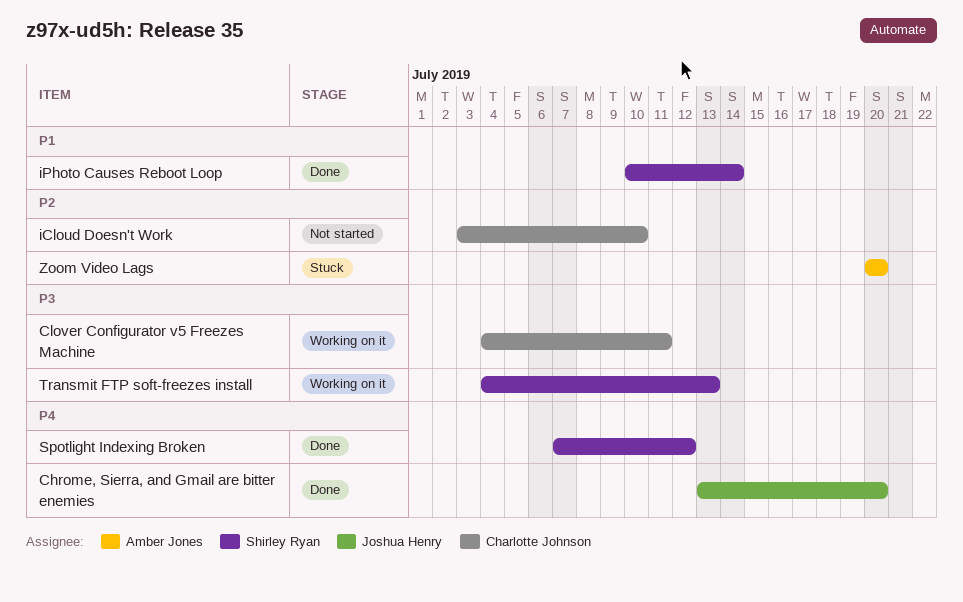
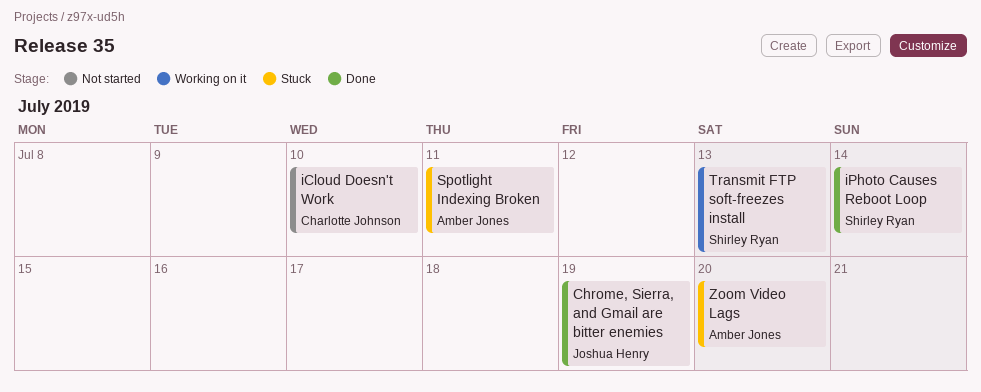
Chrome, Sierra, and Gmail are bitter enemies, due: Jul 20 -> Jul 19
Clover Configurator v5 Freezes Machine: present -> none
Spotlight Indexing Broken, status: Done -> Stuck
Spotlight Indexing Broken, owner: Shirley Ryan -> Amber Jones
Spotlight Indexing Broken, due: Jul 12 -> Jul 11

